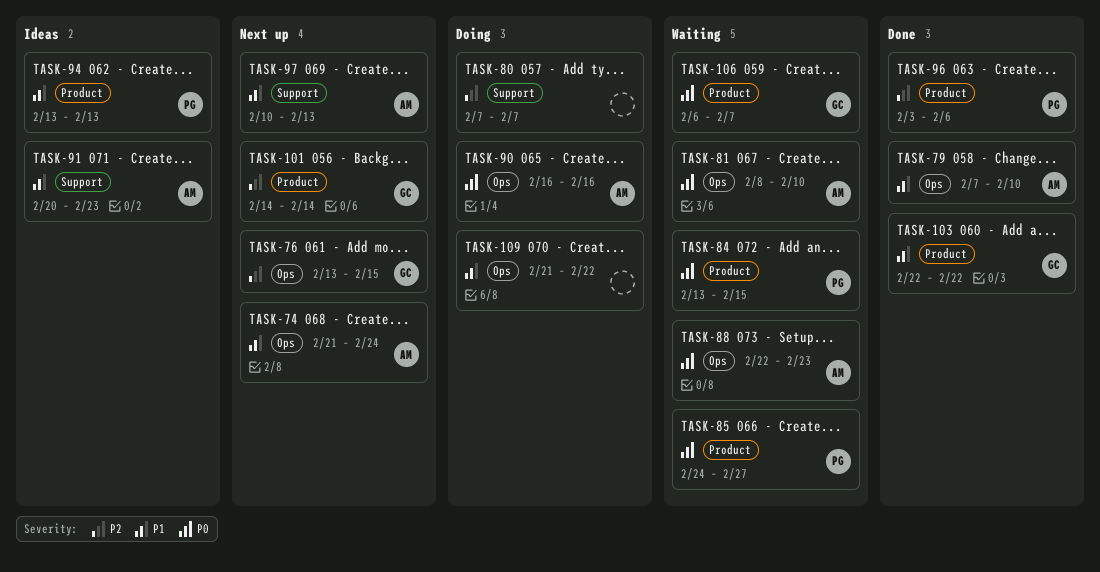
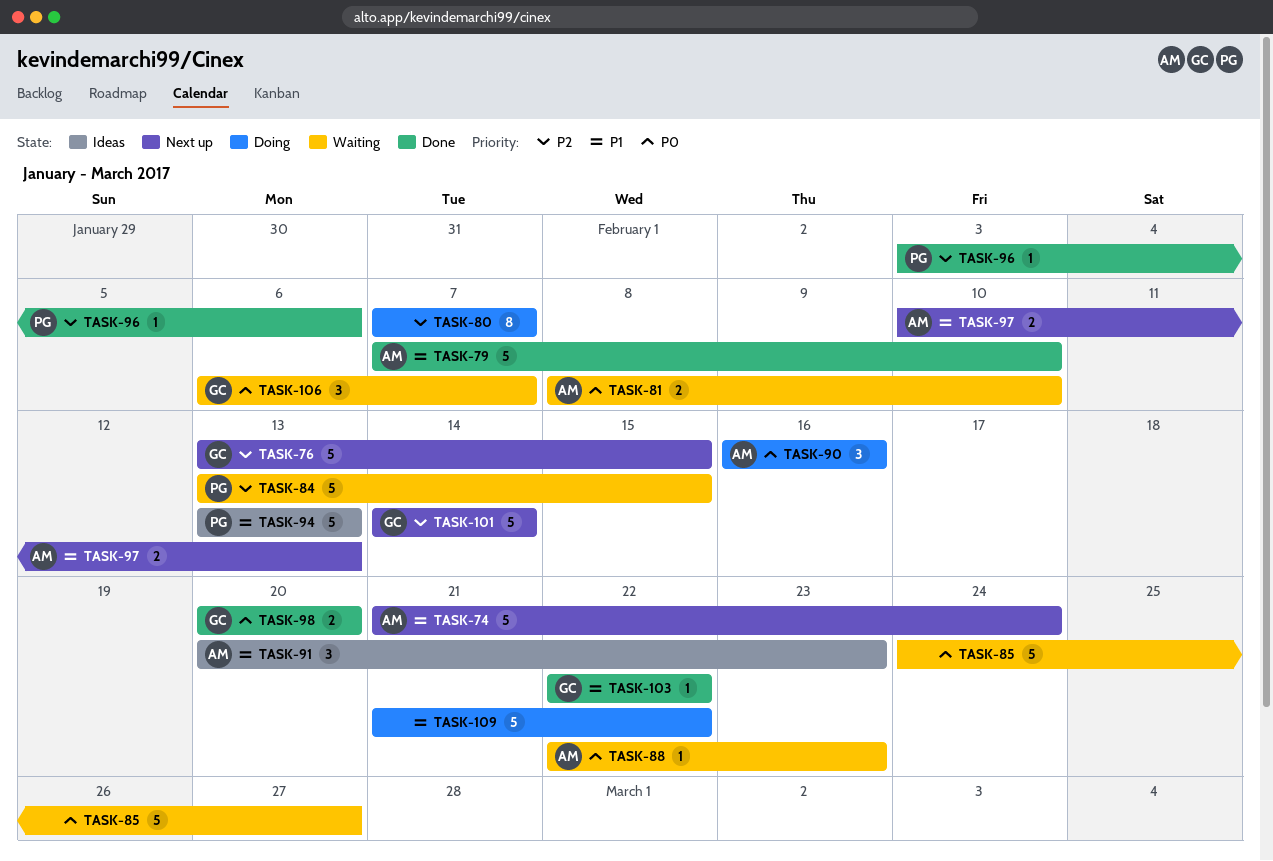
TASK-84, priority: P0 -> P2
TASK-85, owner: PG -> none
TASK-98: none -> present

